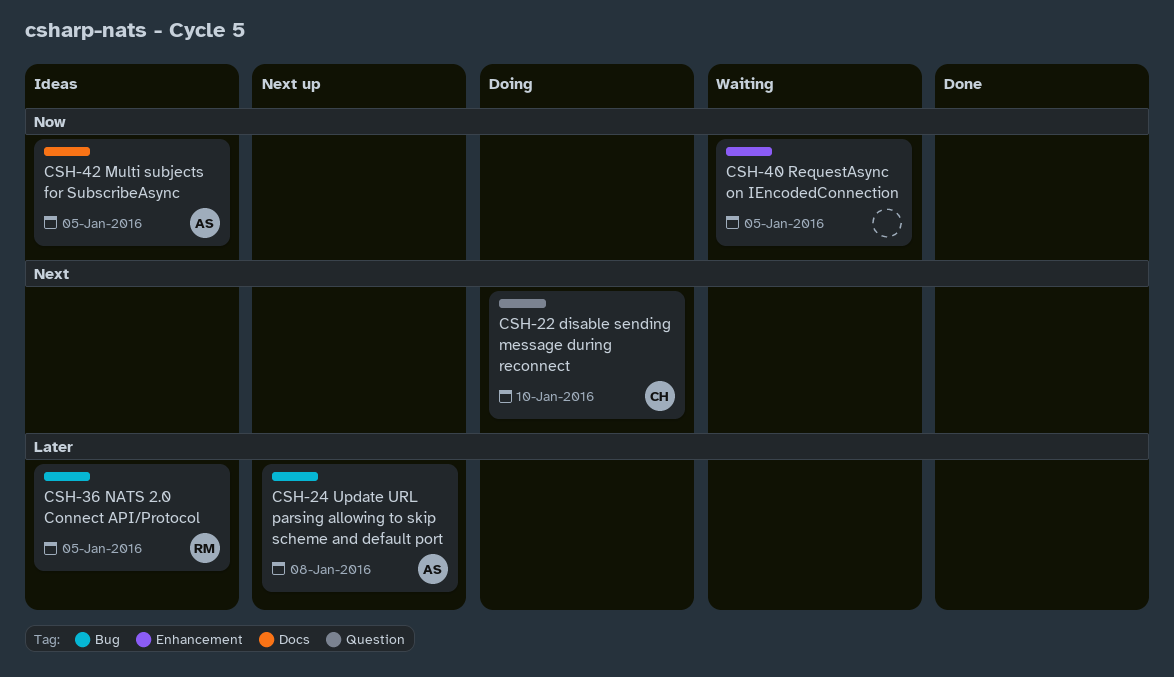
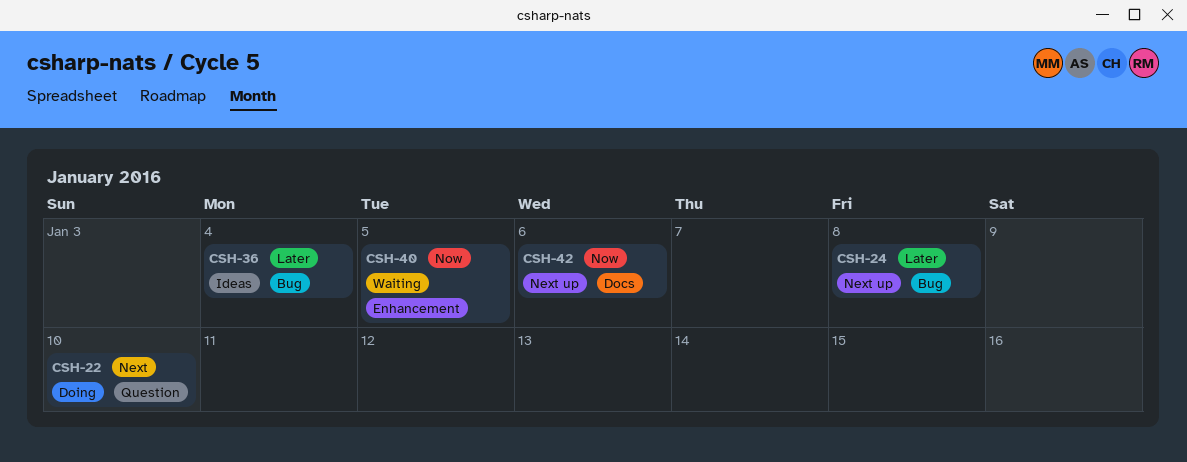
CSH-36, due: Jan 5 -> Jan 4
CSH-42, status: Ideas -> Next up
CSH-42, due: Jan 5 -> Jan 6

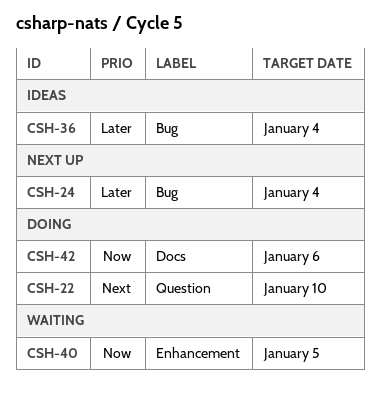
CSH-24, due: Jan 8 -> Jan 4
CSH-42, status: Next up -> Doing

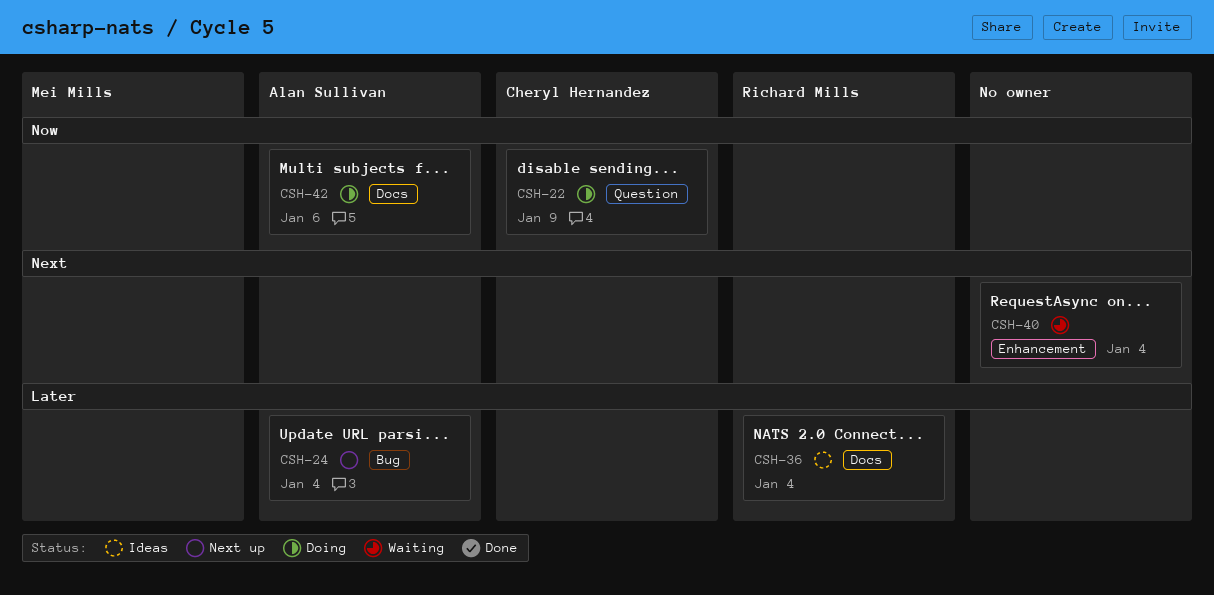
CSH-22, priority: Next -> Now
CSH-22, due: Jan 10 -> Jan 9
CSH-36, label: Bug -> Docs
CSH-40, priority: Now -> Next
CSH-40, due: Jan 5 -> Jan 4

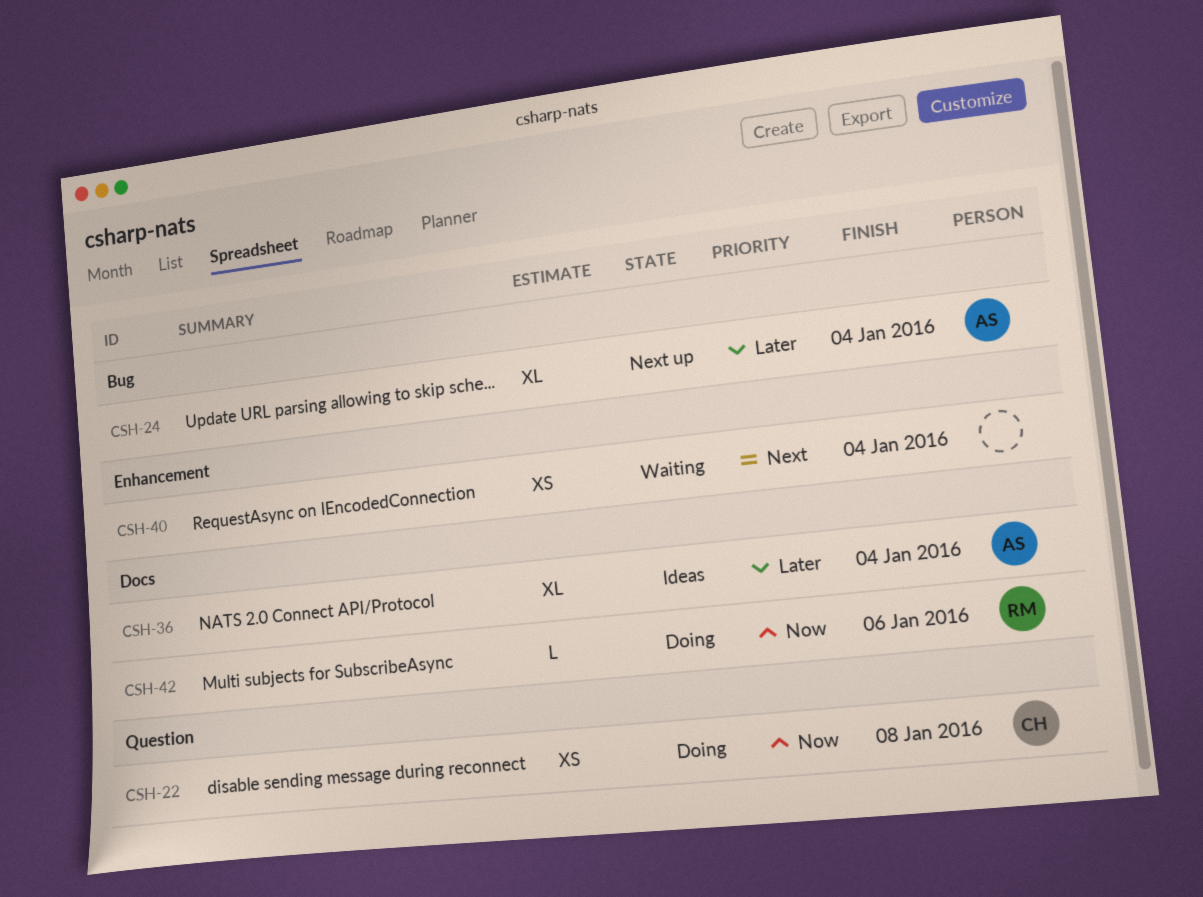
CSH-22, due: Jan 9 -> Jan 8
CSH-36, owner: Richard Mills -> Alan Sullivan
CSH-42, owner: Alan Sullivan -> Richard Mills

